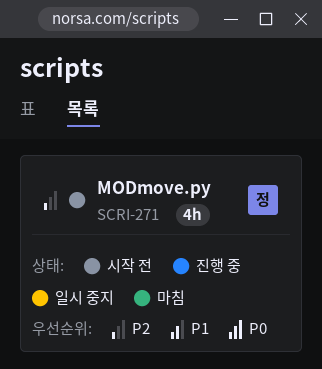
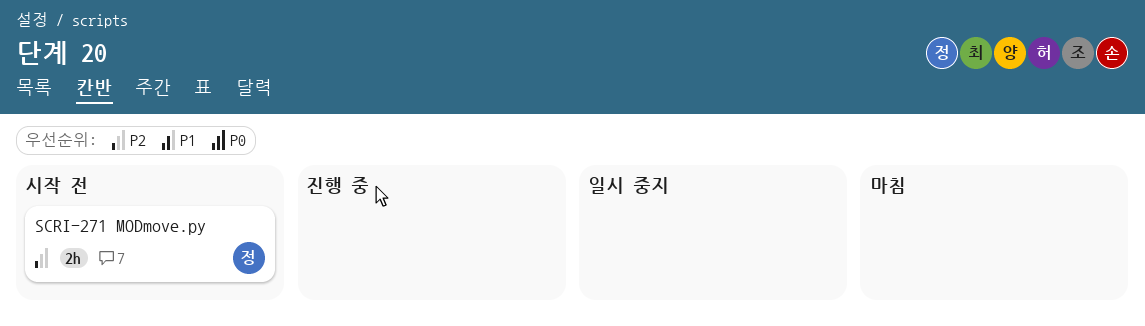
SCRI-271, estimate: 4h -> 2h

